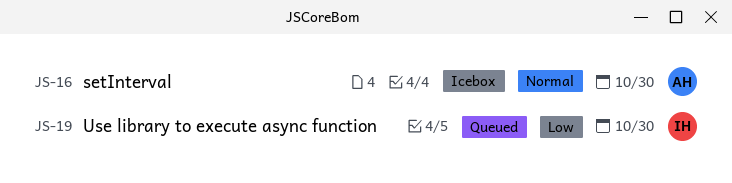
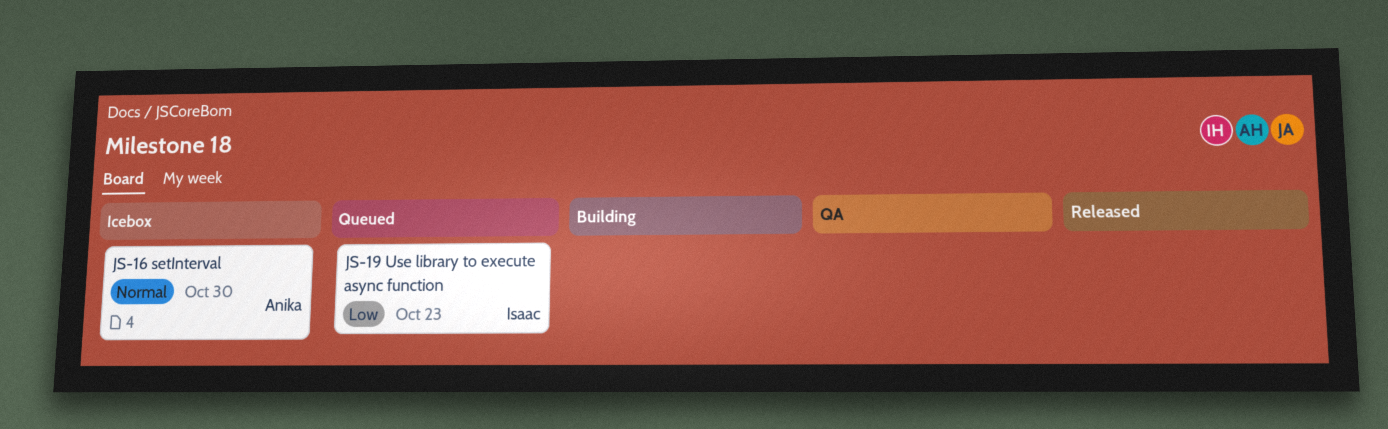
JS-19, due: Oct 30 -> Oct 23

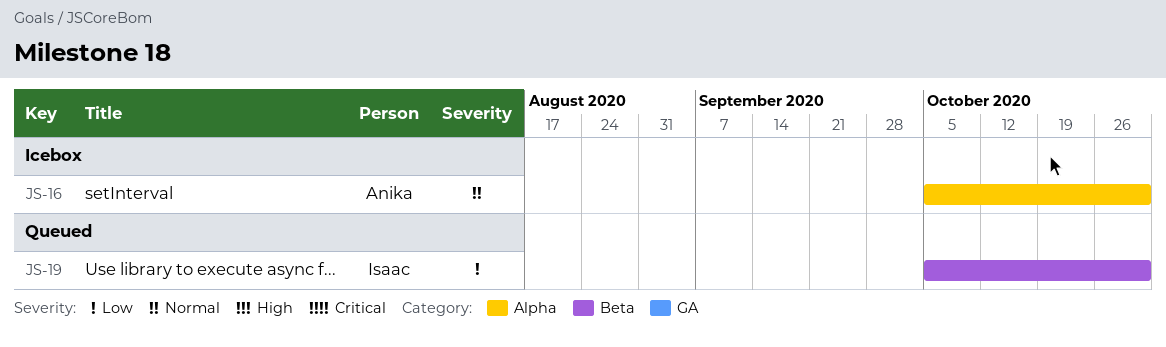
JS-19, due: Oct 23 -> Oct 30

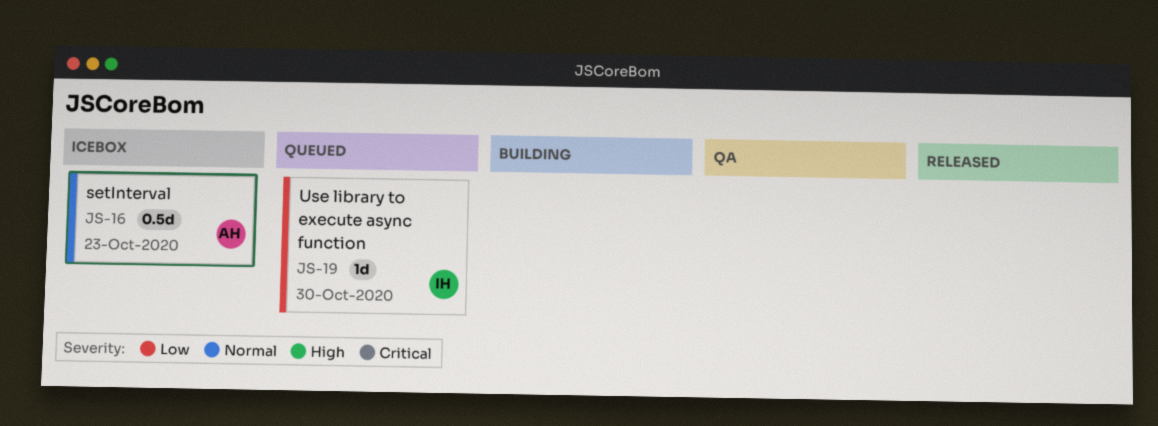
JS-16, due: Oct 30 -> Oct 23

